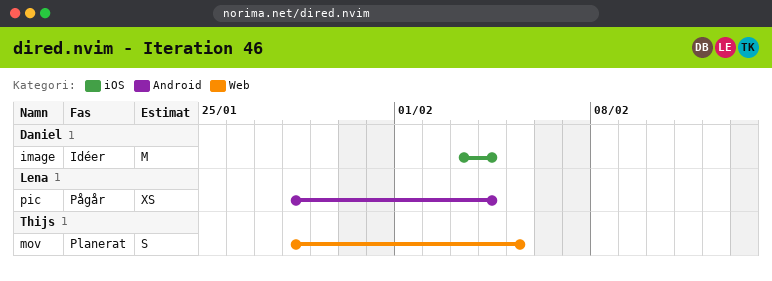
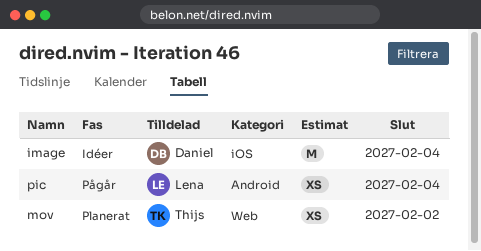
mov, estimate: S -> XS
mov, due: Feb 5 -> Feb 2

